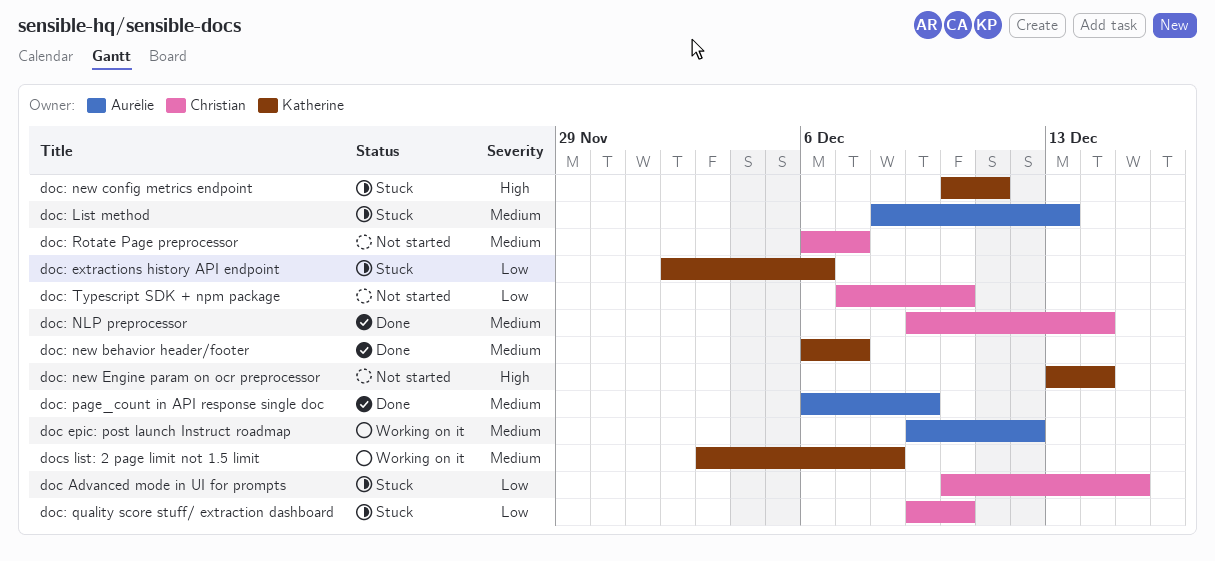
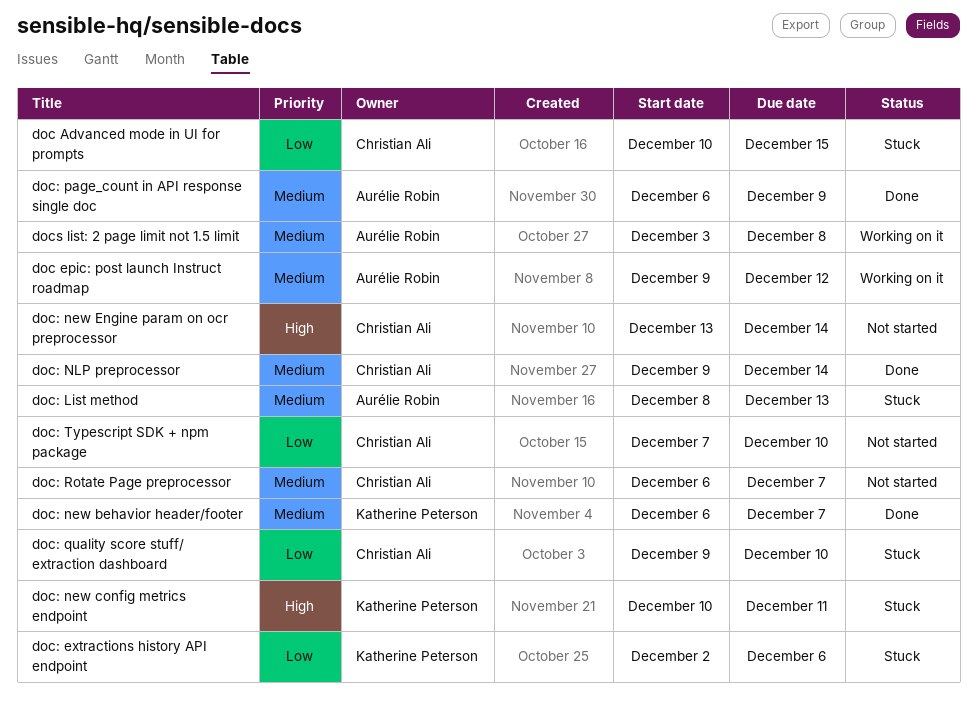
doc: new Engine param on ocr preprocessor, owner: Katherine Peterson -> Christian Ali
docs list: 2 page limit not 1.5 limit, owner: Katherine Peterson -> Aurélie Robin

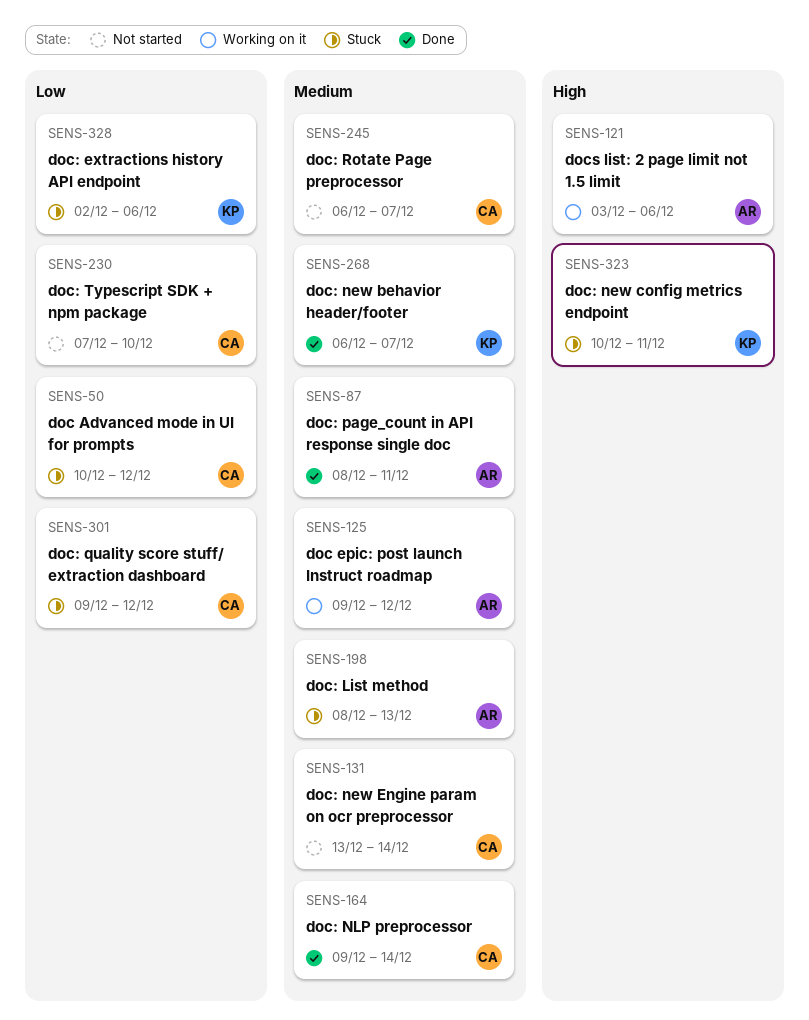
doc Advanced mode in UI for prompts, due: Dec 15 -> Dec 12
doc: new Engine param on ocr preprocessor, priority: High -> Medium
doc: page_count in API response single doc, start: Dec 6 -> Dec 8
doc: page_count in API response single doc, due: Dec 9 -> Dec 11
doc: quality score stuff/ extraction dashboard, due: Dec 10 -> Dec 12
docs list: 2 page limit not 1.5 limit, priority: Medium -> High
docs list: 2 page limit not 1.5 limit, due: Dec 8 -> Dec 6

